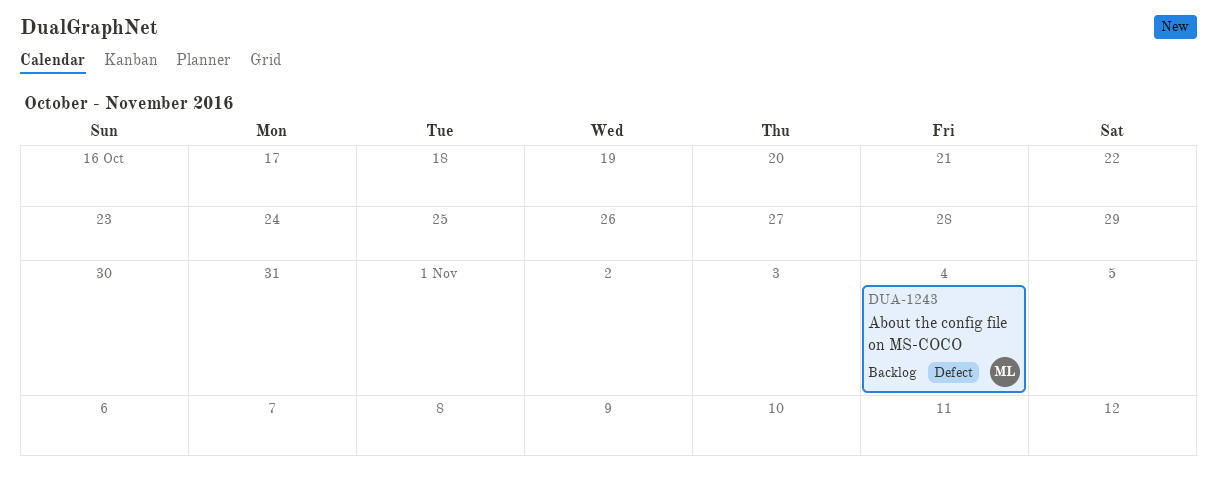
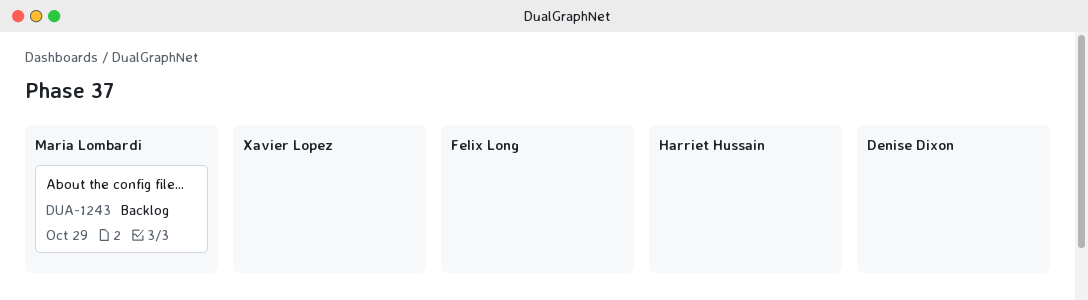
DUA-1243, due: Nov 4 -> Oct 29

